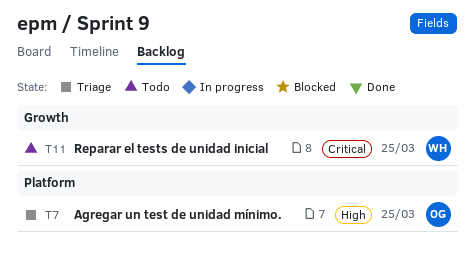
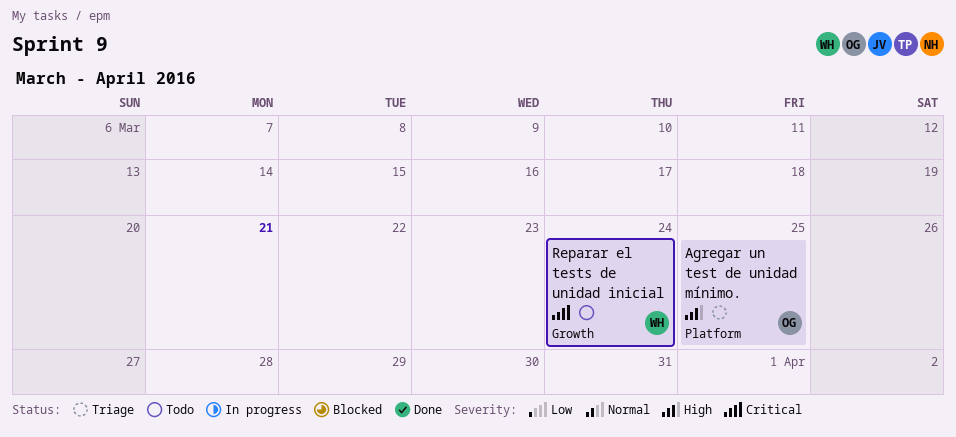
Reparar el tests de unidad inicial, due: Mar 25 -> Mar 24

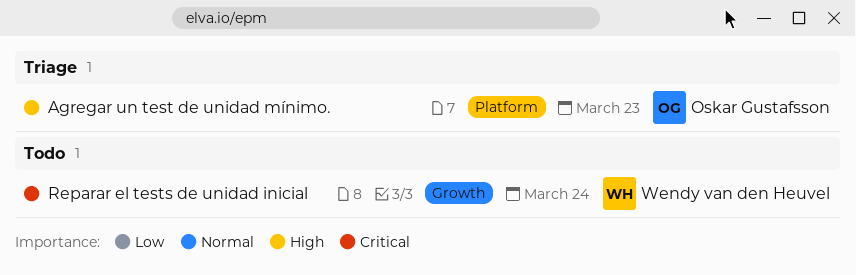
Agregar un test de unidad mínimo., due: Mar 25 -> Mar 23

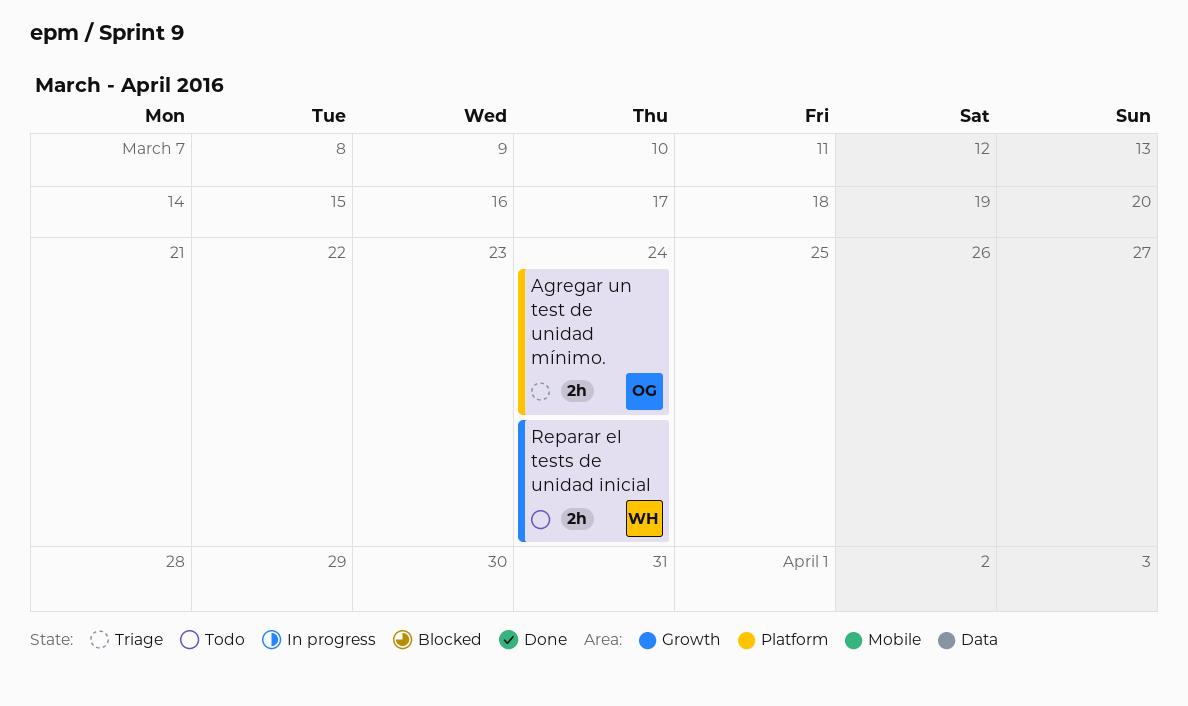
Agregar un test de unidad mínimo., due: Mar 23 -> Mar 24

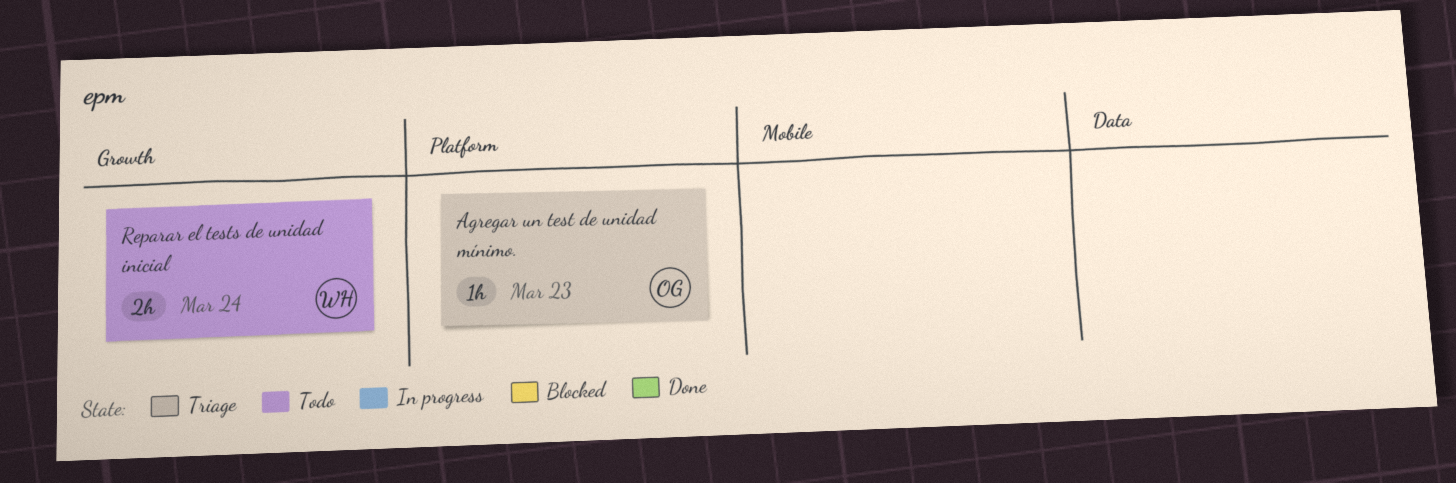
Agregar un test de unidad mínimo., estimate: 2h -> 1h
Agregar un test de unidad mínimo., due: Mar 24 -> Mar 23

